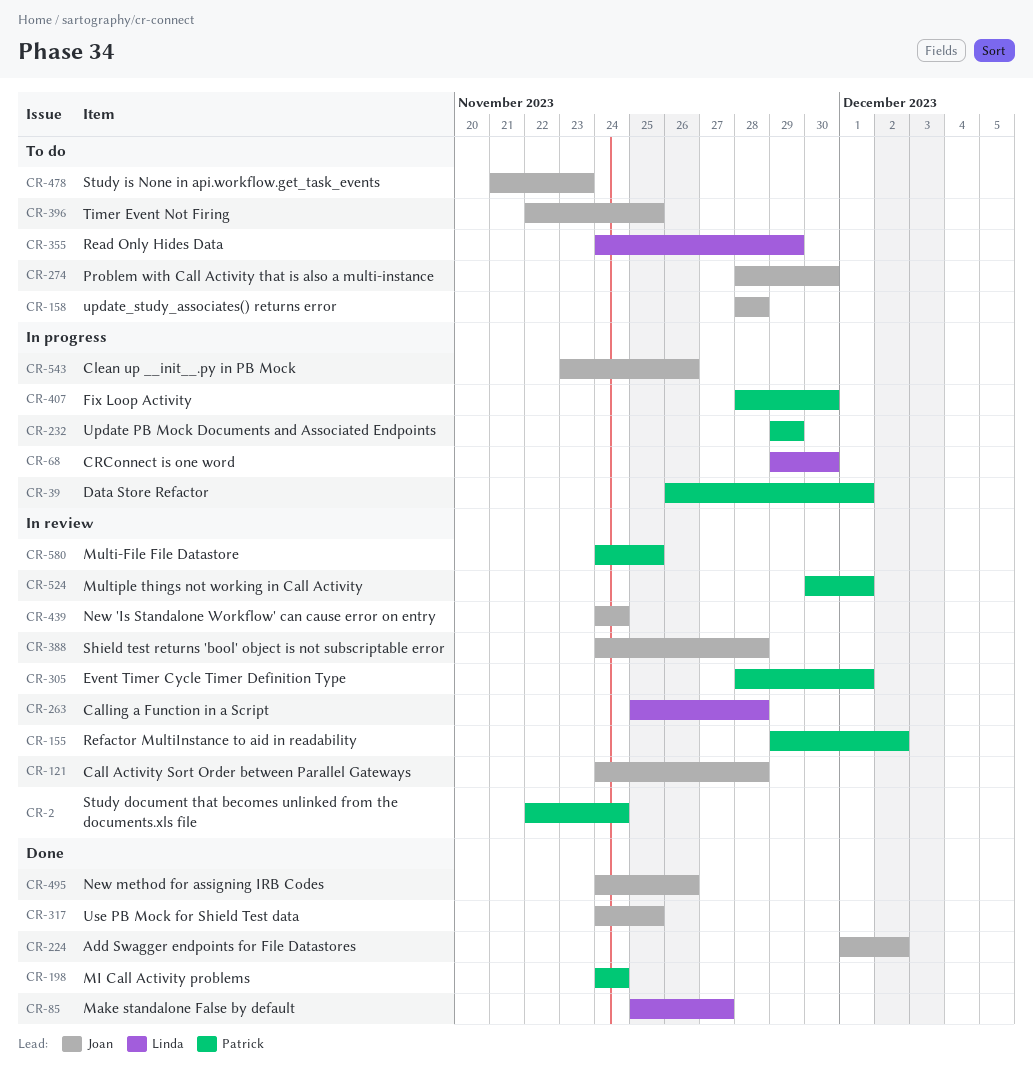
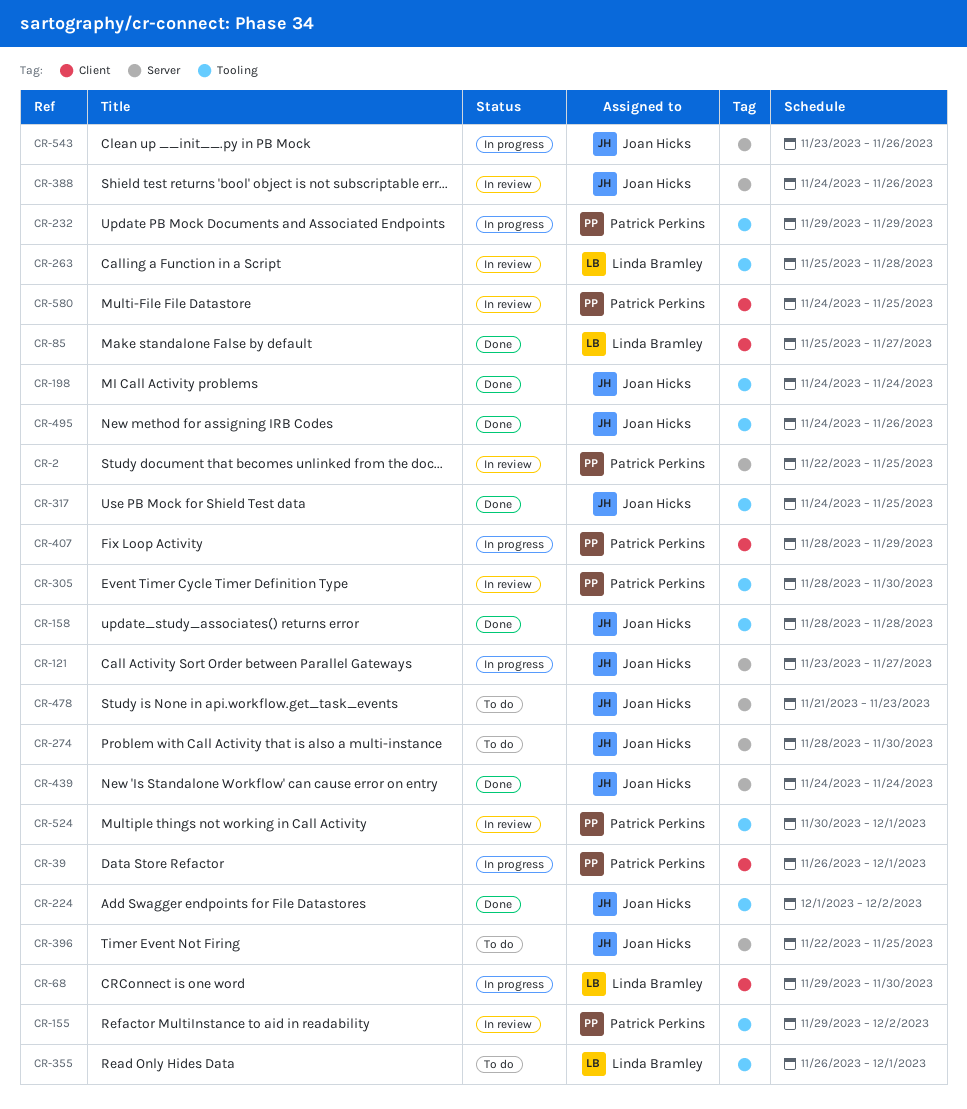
CR-2, due: Nov 24 -> Nov 25
CR-121, status: In review -> In progress
CR-121, start: Nov 24 -> Nov 23
CR-121, due: Nov 28 -> Nov 27
CR-158, status: To do -> Done
CR-198, owner: Patrick Perkins -> Joan Hicks
CR-305, due: Dec 1 -> Nov 30
CR-355, start: Nov 24 -> Nov 26
CR-355, due: Nov 29 -> Dec 1
CR-388, due: Nov 28 -> Nov 26
CR-407, due: Nov 30 -> Nov 29
CR-439, status: In review -> Done

